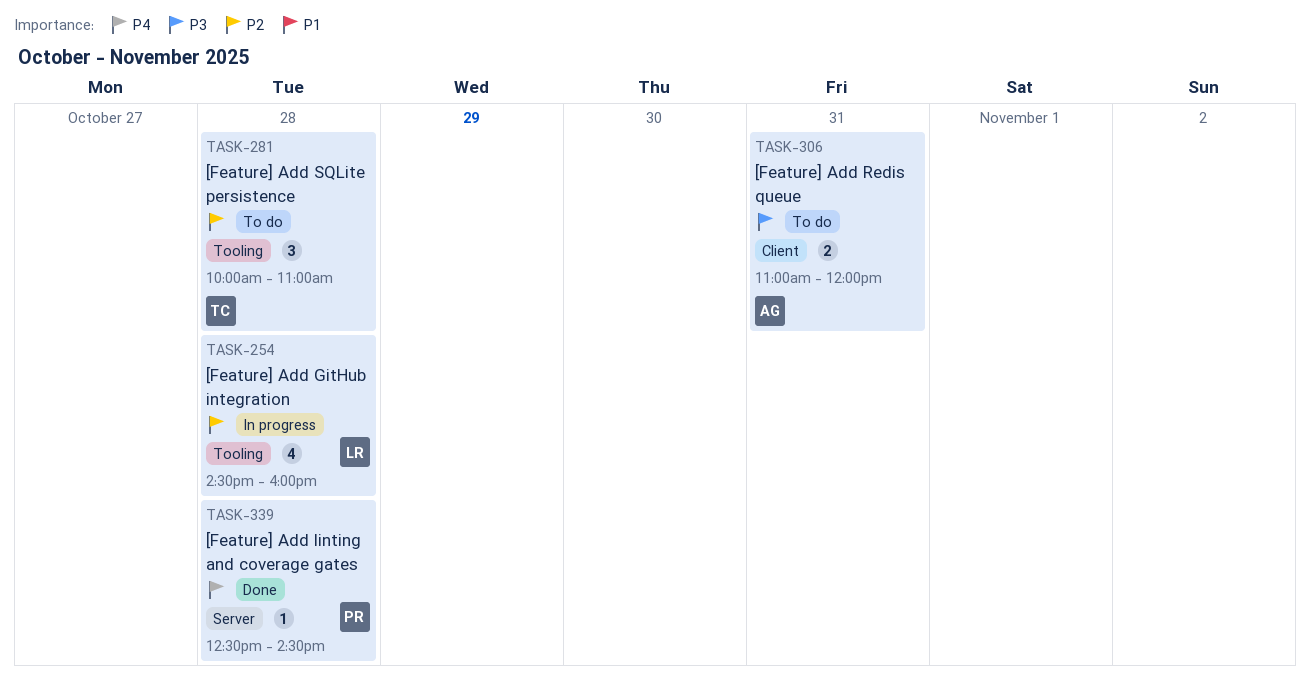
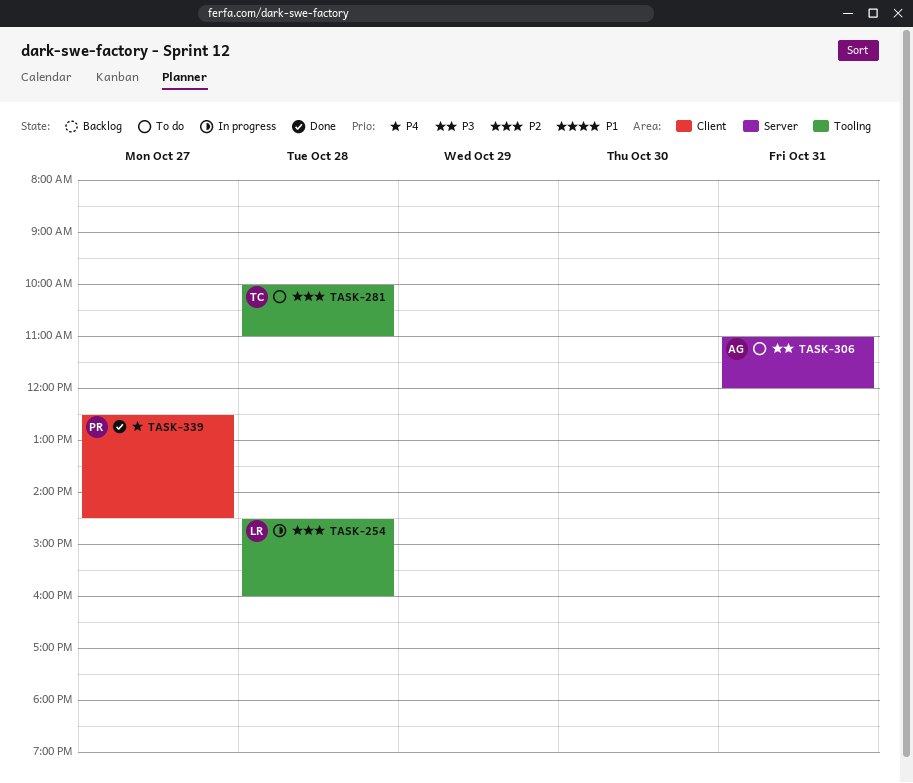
TASK-306, label: Client -> Server
TASK-339, label: Server -> Client
TASK-339, day: Oct 28 -> Oct 27

